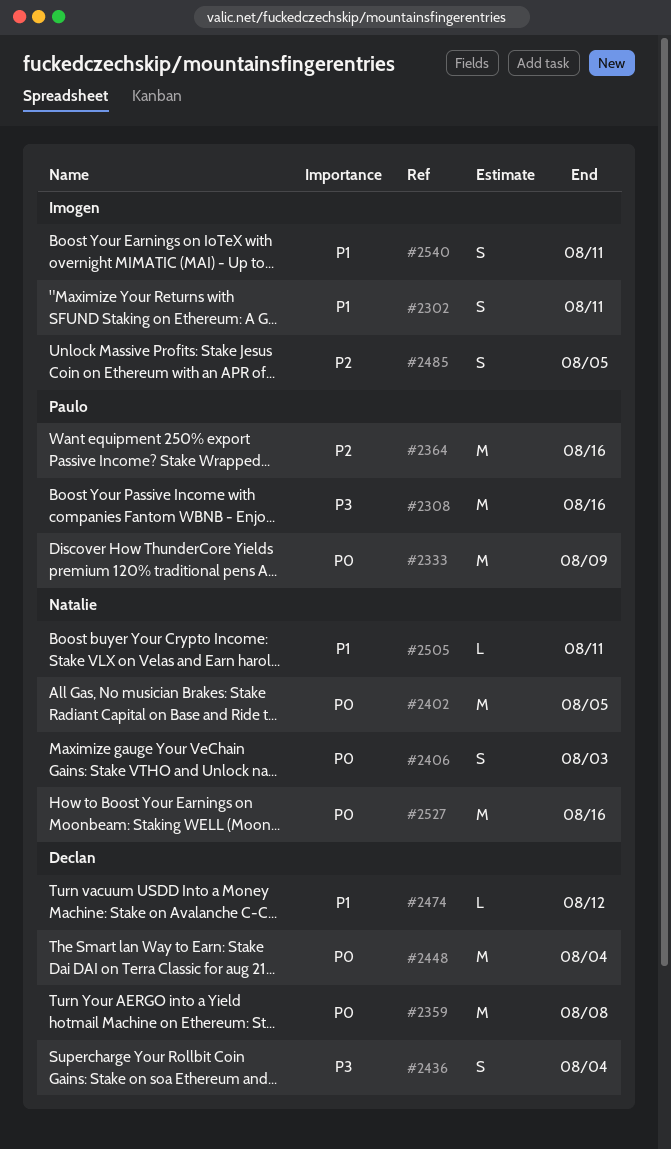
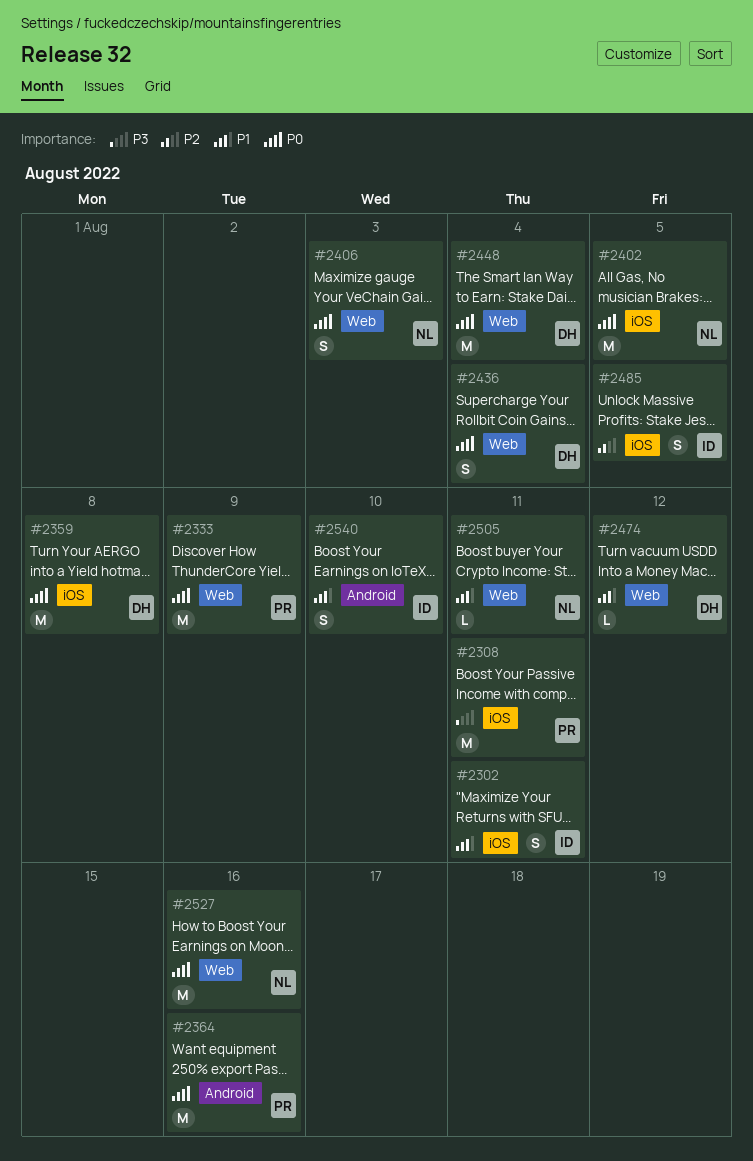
#2308, due: Aug 16 -> Aug 11
#2364, priority: P2 -> P0
#2436, priority: P3 -> P0
#2540, due: Aug 11 -> Aug 10

